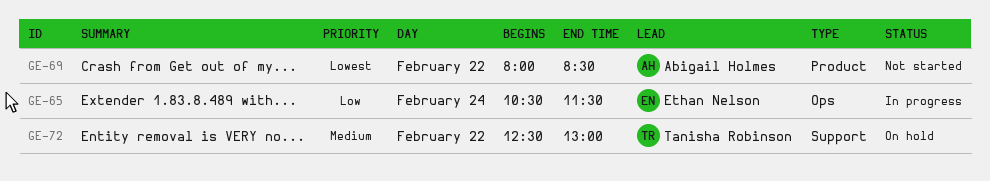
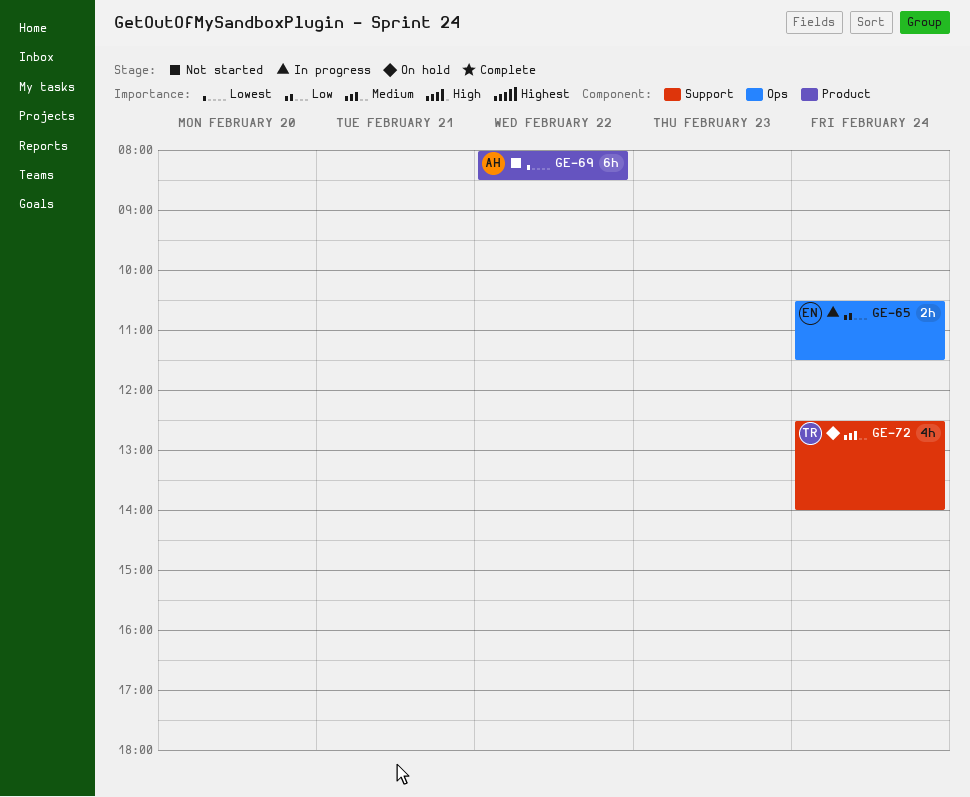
GE-72, day: Feb 22 -> Feb 24
GE-72, ends: 13:00 -> 14:00

